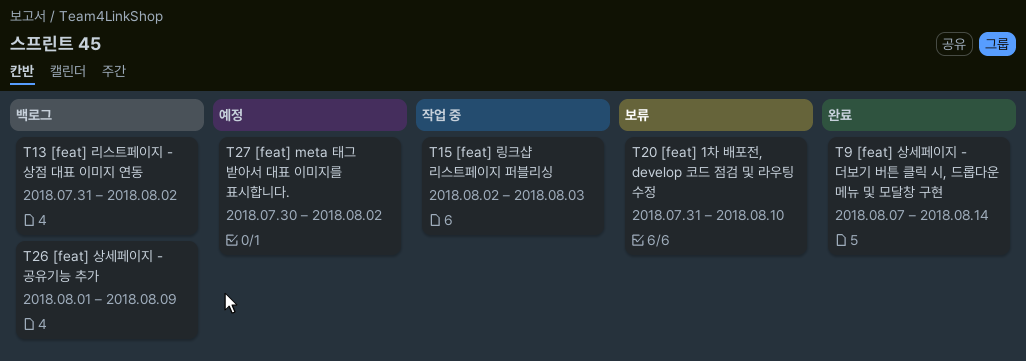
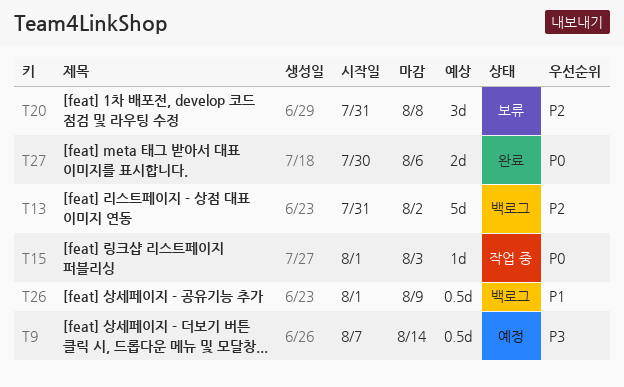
T9, status: 완료 -> 예정
T15, start: Aug 2 -> Aug 1
T20, due: Aug 10 -> Aug 8
T27, status: 예정 -> 완료
T27, due: Aug 2 -> Aug 6

